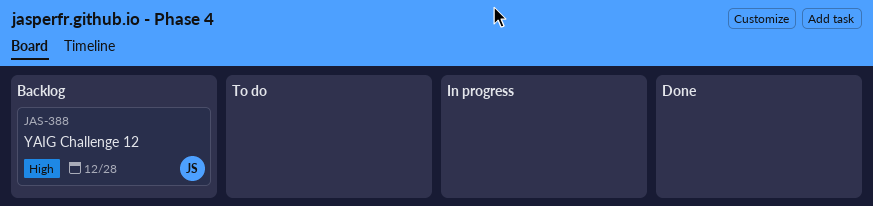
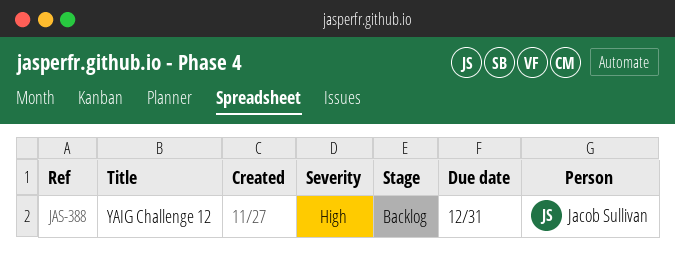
JAS-388, due: Dec 28 -> Dec 31

